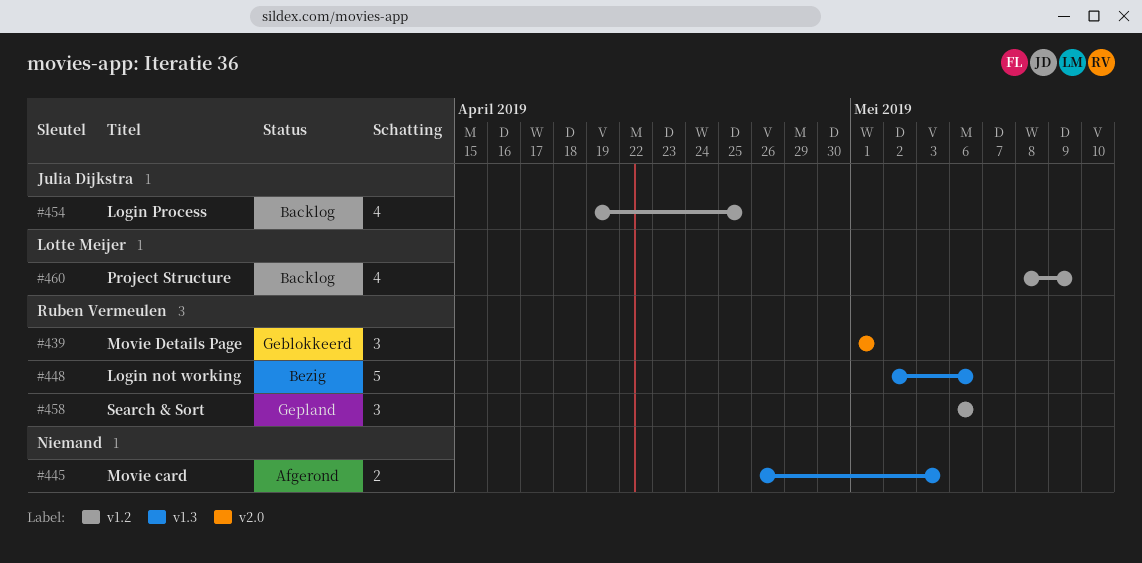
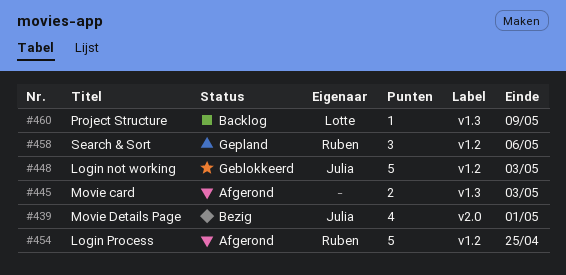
#439, status: Geblokkeerd -> Bezig
#439, owner: Ruben Vermeulen -> Julia Dijkstra
#439, estimate: 3 -> 4
#448, status: Bezig -> Geblokkeerd
#448, owner: Ruben Vermeulen -> Julia Dijkstra
#448, label: v1.3 -> v1.2
#448, due: May 6 -> May 3
#454, status: Backlog -> Afgerond
#454, owner: Julia Dijkstra -> Ruben Vermeulen
#454, estimate: 4 -> 5
#460, label: v1.2 -> v1.3
#460, estimate: 4 -> 1

